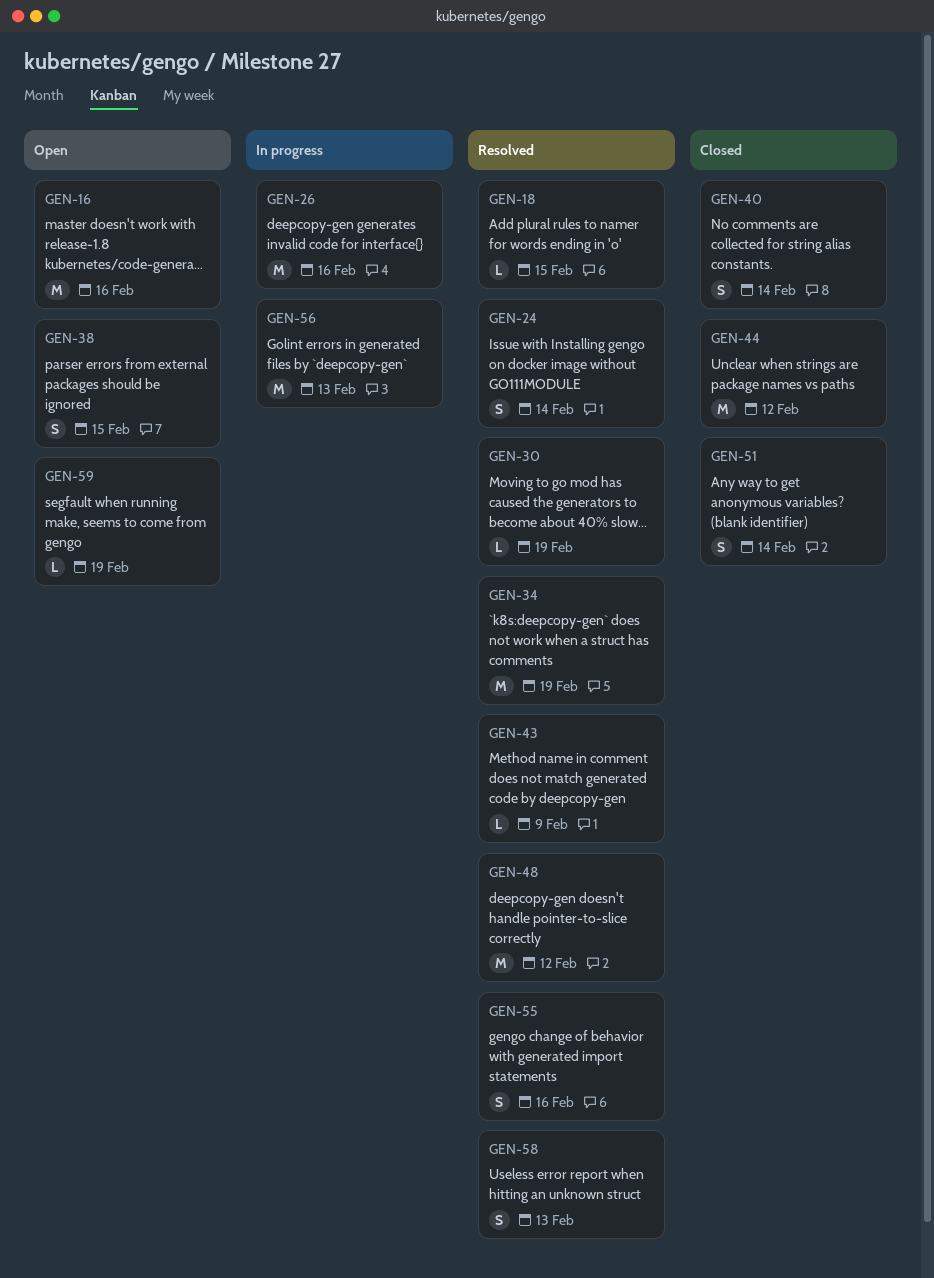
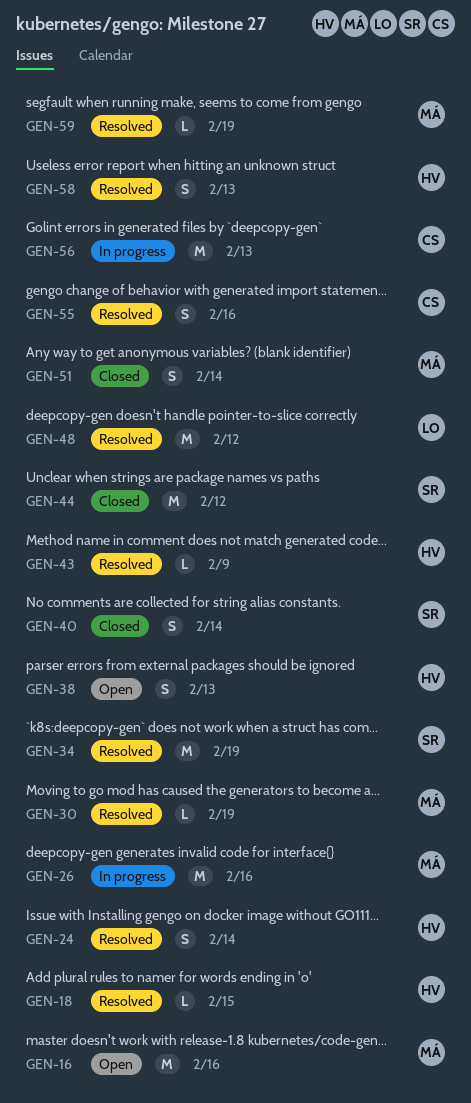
GEN-38, due: Feb 15 -> Feb 13
GEN-59, status: Open -> Resolved

